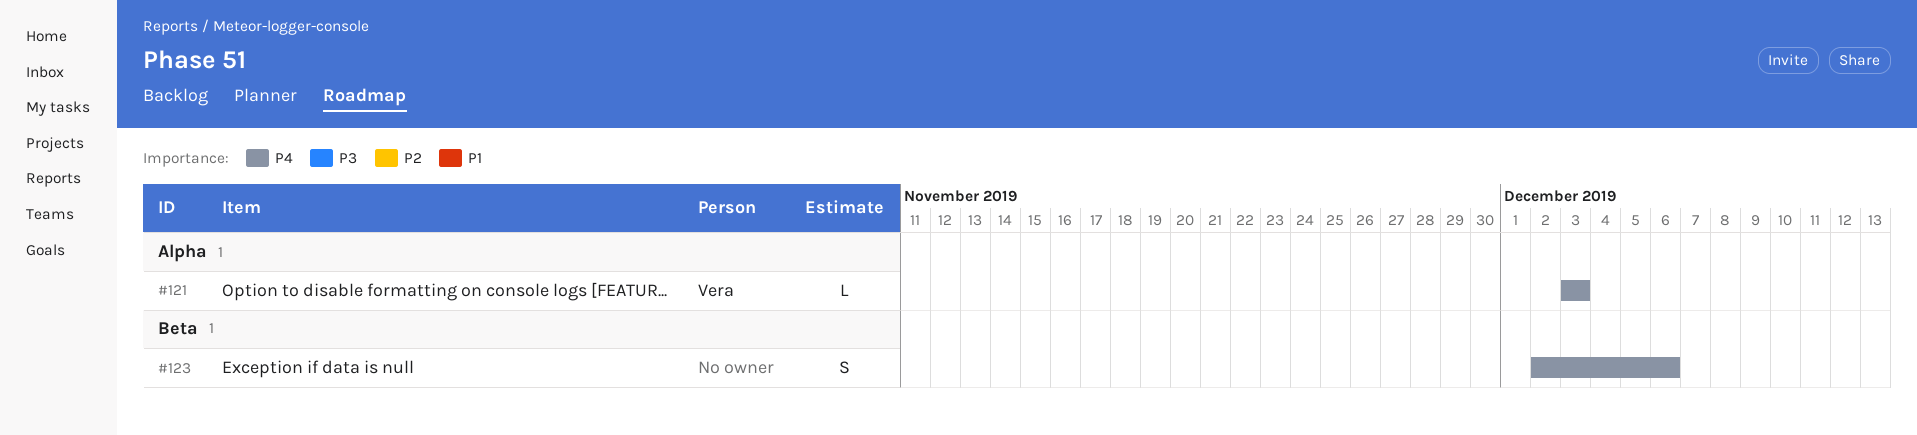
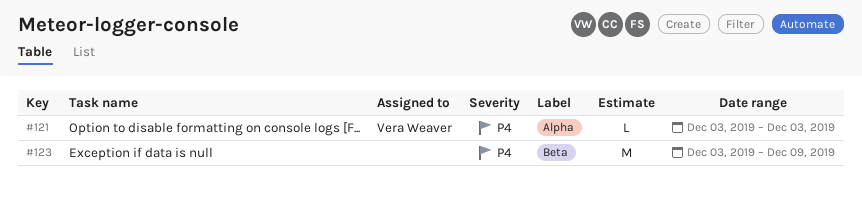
#123, estimate: S -> M
#123, start: Dec 2 -> Dec 3
#123, due: Dec 6 -> Dec 9

